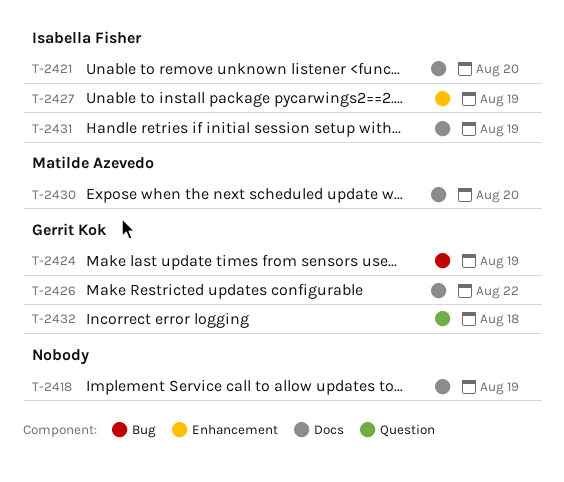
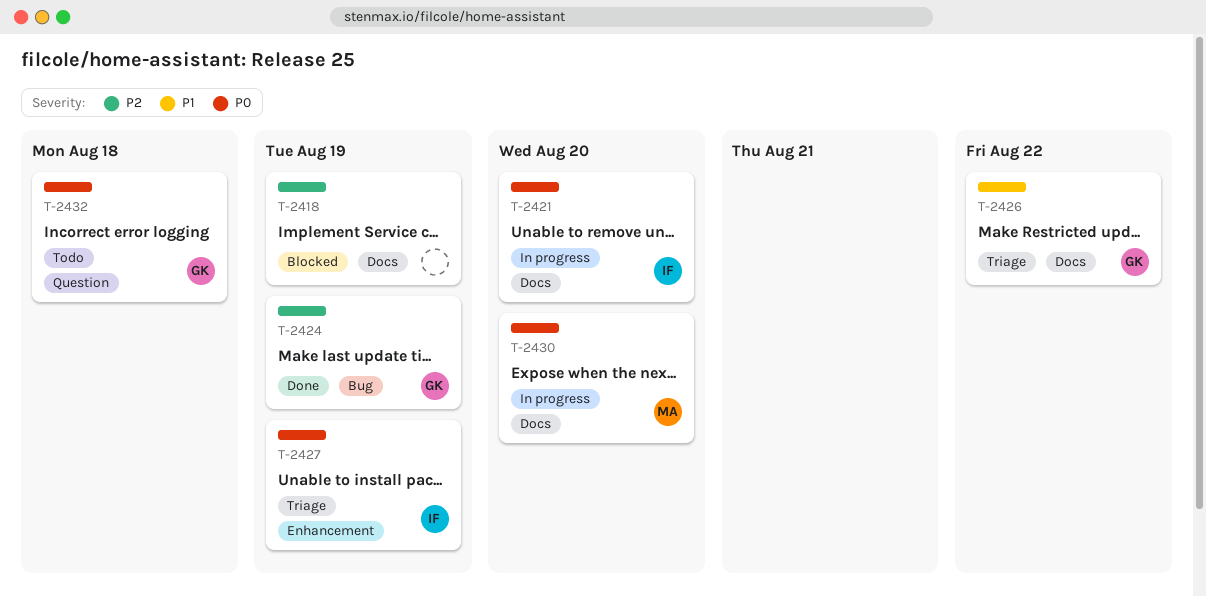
T-2431: present -> none

